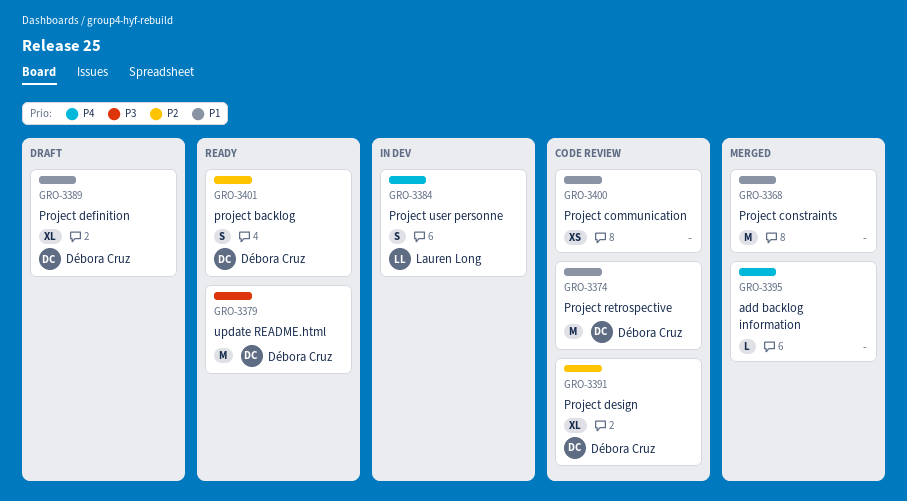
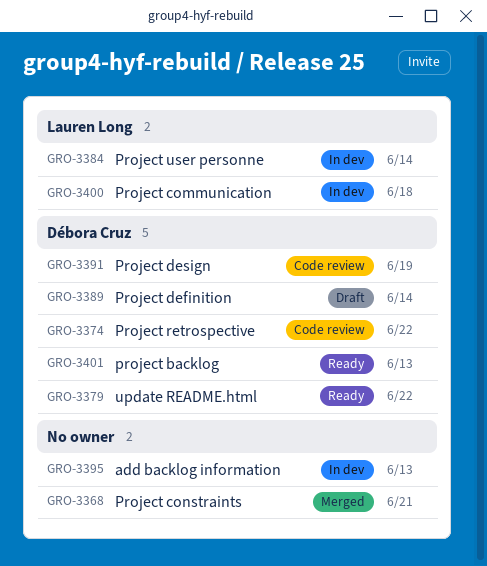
GRO-3395, status: Merged -> In dev
GRO-3400, status: Code review -> In dev
GRO-3400, owner: none -> Lauren Long

